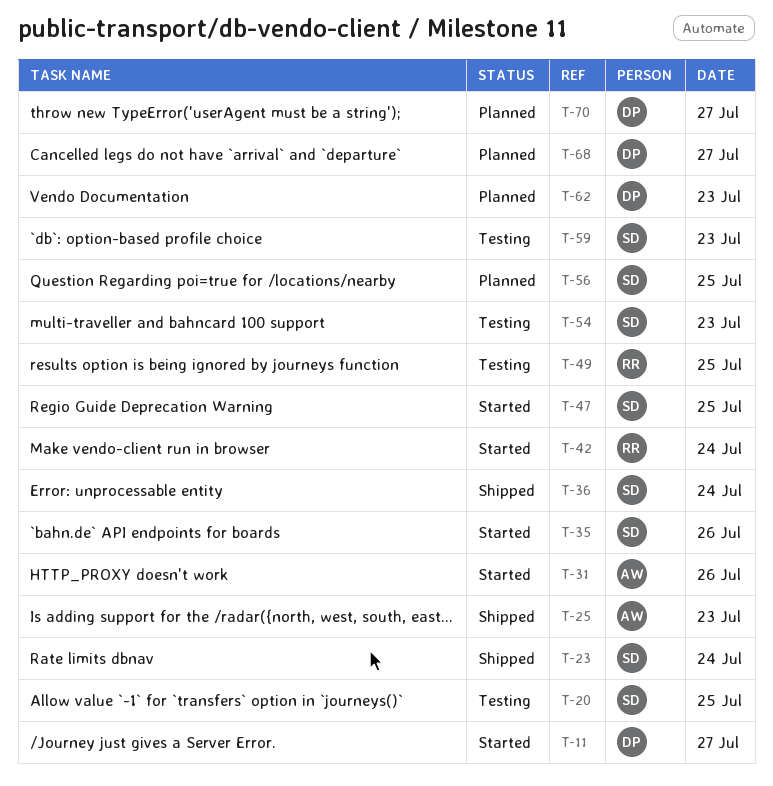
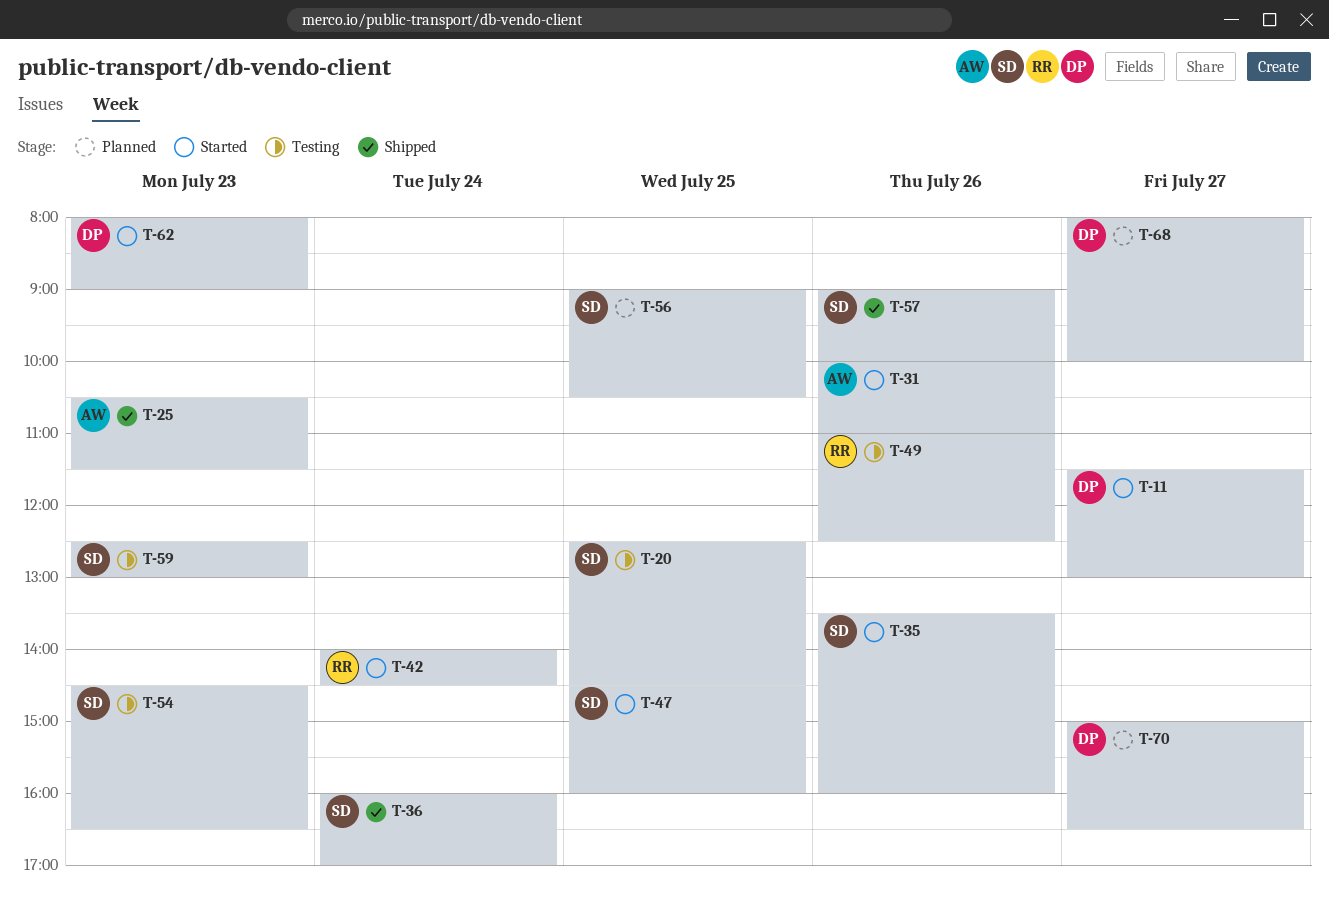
T-23: present -> none
T-49, day: Jul 25 -> Jul 26
T-57: none -> present
T-62, status: Planned -> Started

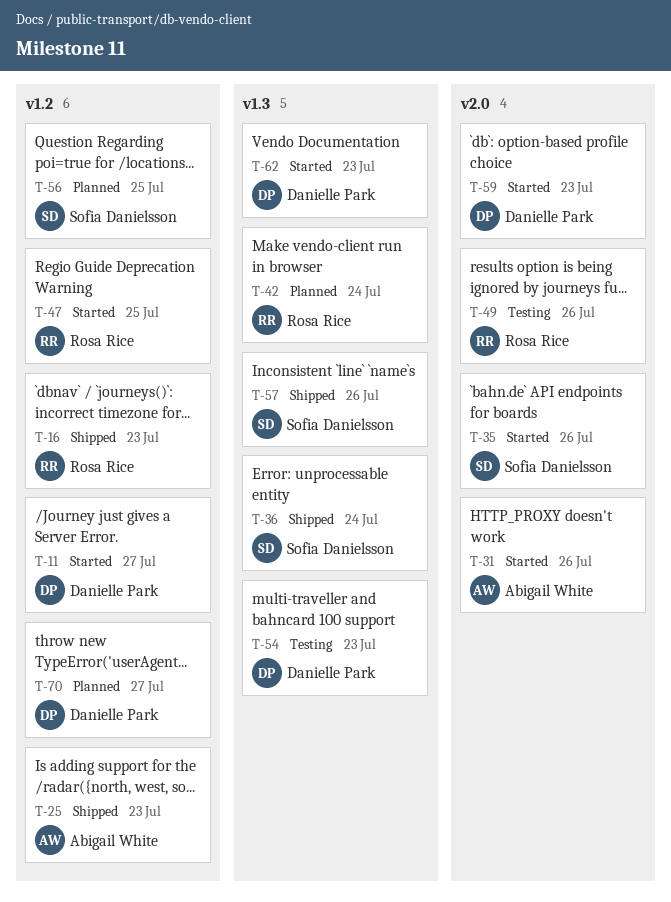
T-16: none -> present
T-20: present -> none
T-42, status: Started -> Planned
T-47, owner: Sofia Danielsson -> Rosa Rice
T-54, owner: Sofia Danielsson -> Danielle Park
T-59, status: Testing -> Started
T-59, owner: Sofia Danielsson -> Danielle Park
T-68: present -> none

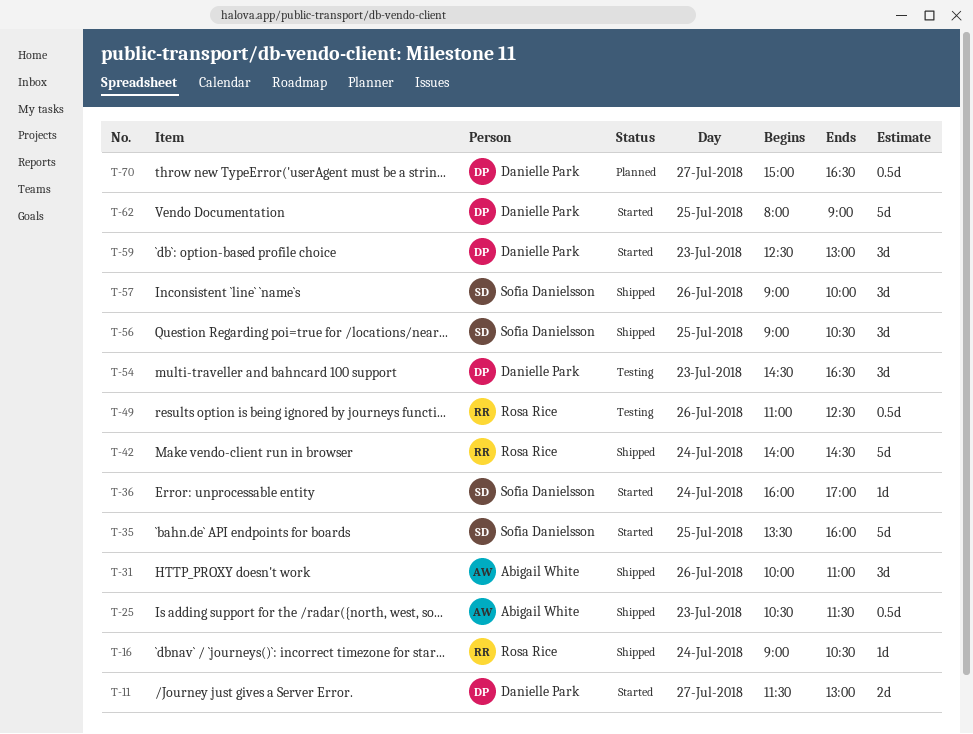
T-16, day: Jul 23 -> Jul 24
T-31, status: Started -> Shipped
T-35, day: Jul 26 -> Jul 25
T-36, status: Shipped -> Started
T-42, status: Planned -> Shipped
T-47: present -> none
T-56, status: Planned -> Shipped
T-62, day: Jul 23 -> Jul 25

